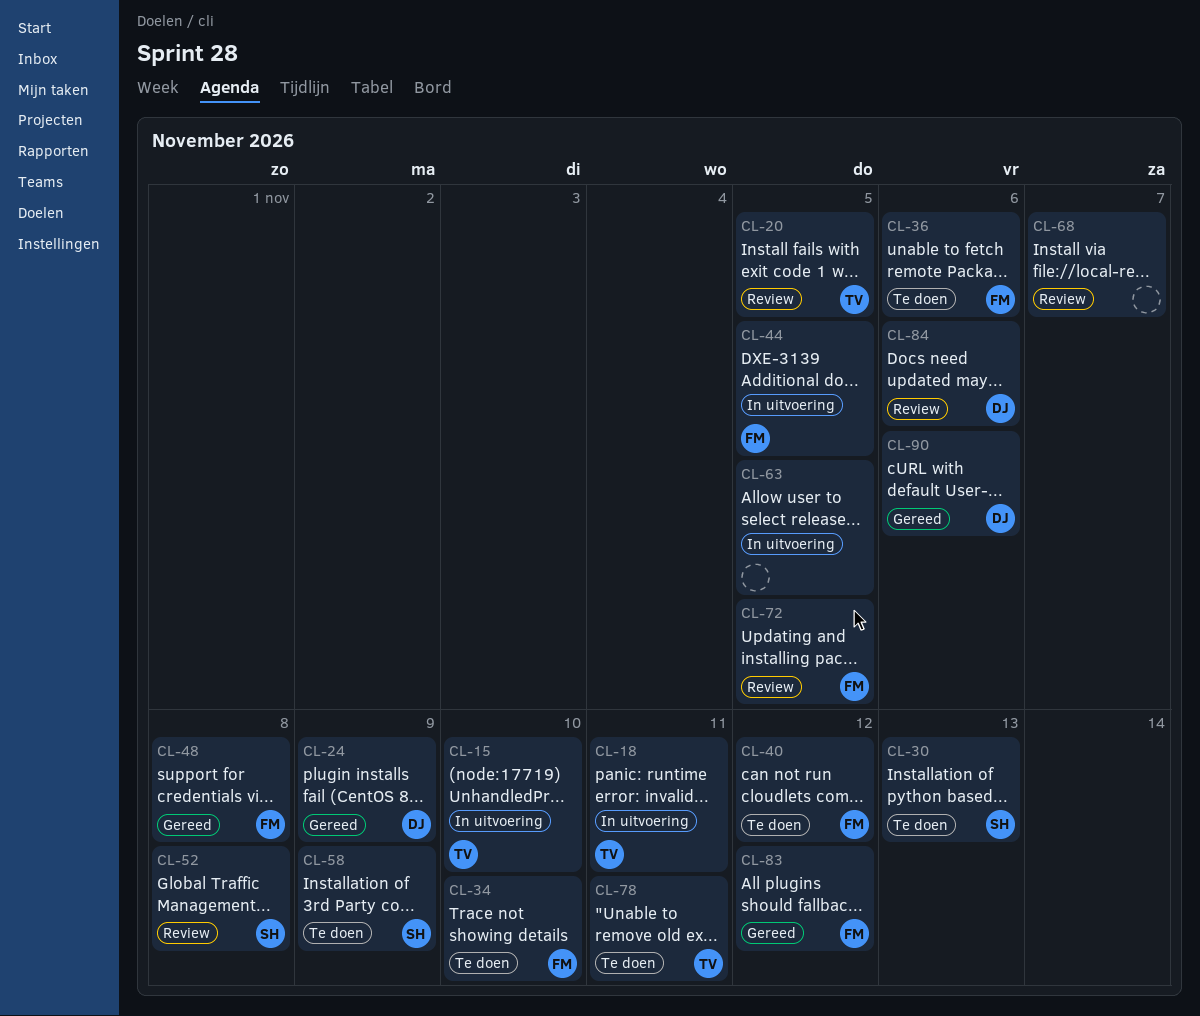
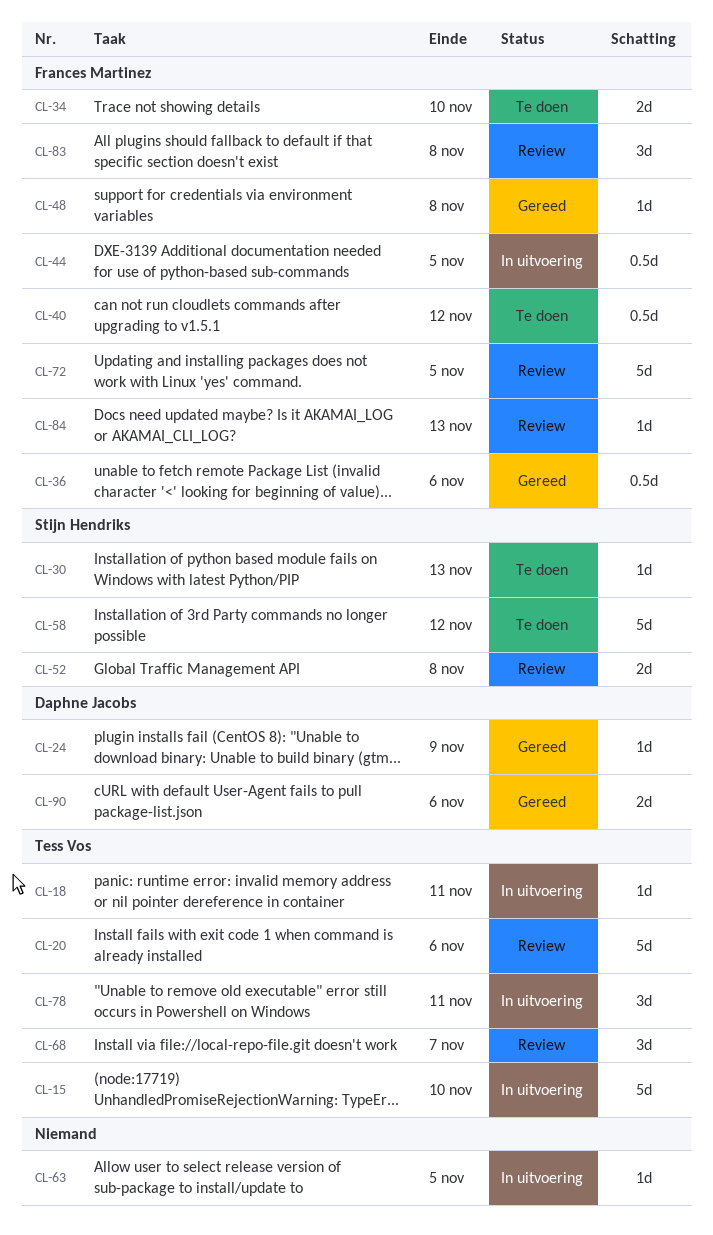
CL-20, due: Nov 5 -> Nov 6
CL-36, status: Te doen -> Gereed
CL-58, due: Nov 9 -> Nov 12
CL-68, owner: none -> Tess Vos
CL-78, status: Te doen -> In uitvoering
CL-83, status: Gereed -> Review
CL-83, due: Nov 12 -> Nov 8
CL-84, owner: Daphne Jacobs -> Frances Martinez
CL-84, due: Nov 6 -> Nov 13

